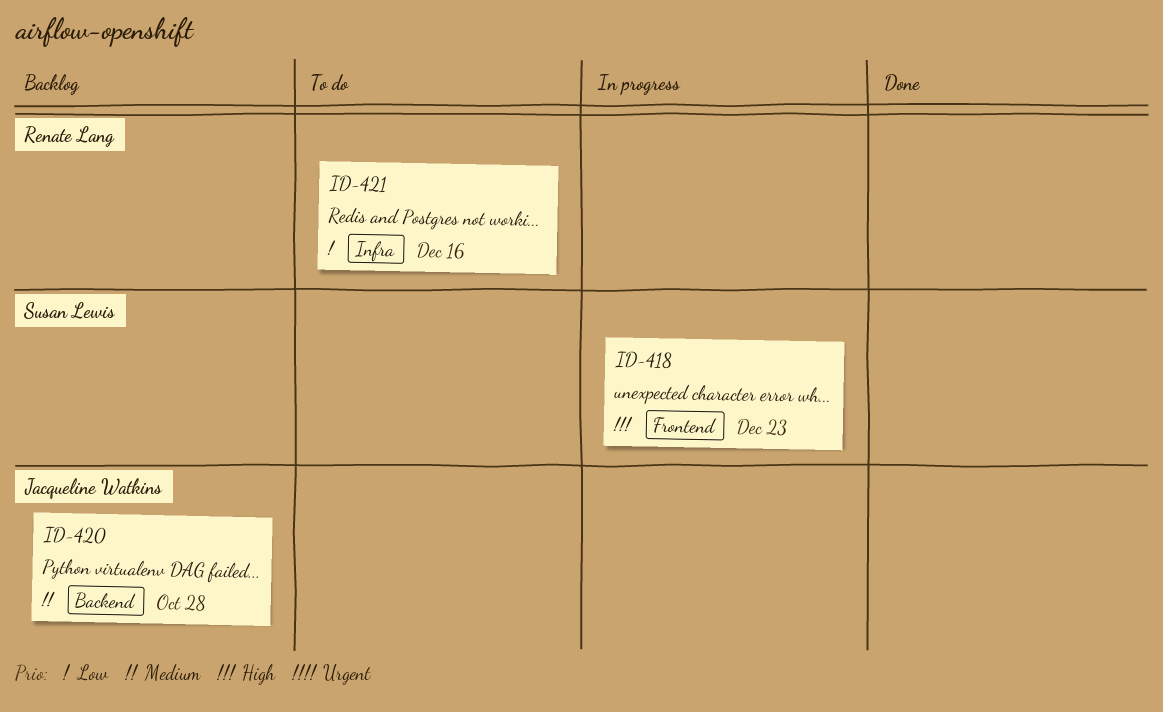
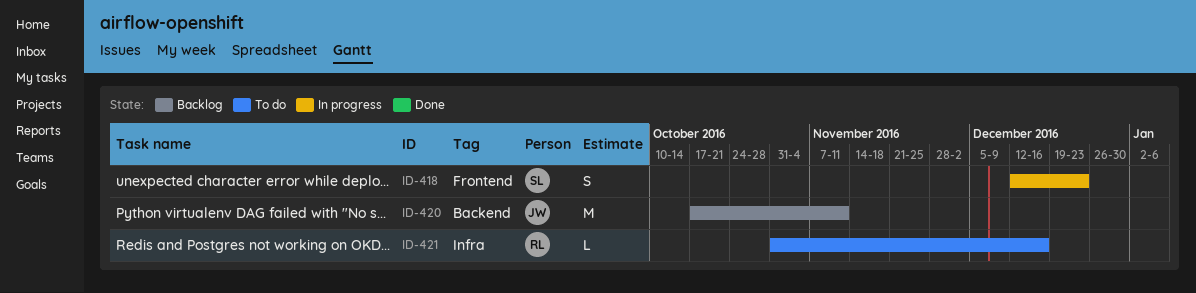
ID-420, due: Oct 28 -> Nov 11

